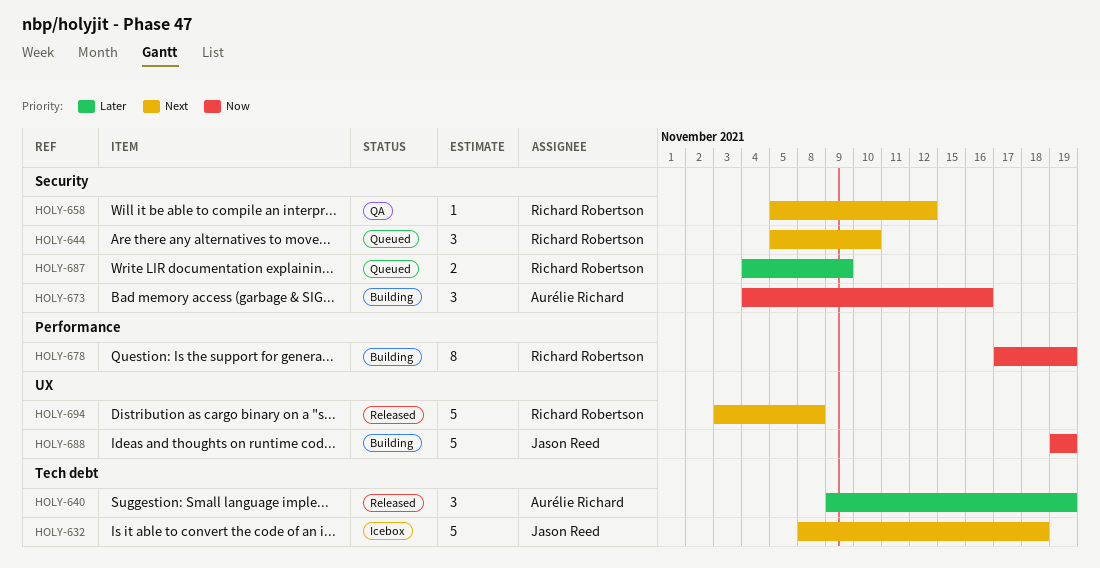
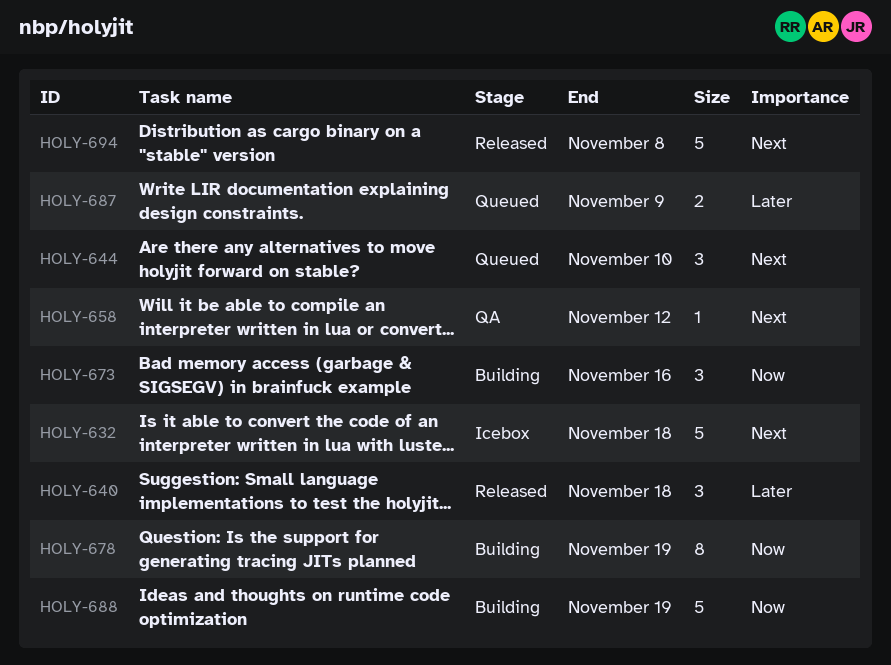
HOLY-640, due: Nov 19 -> Nov 18

